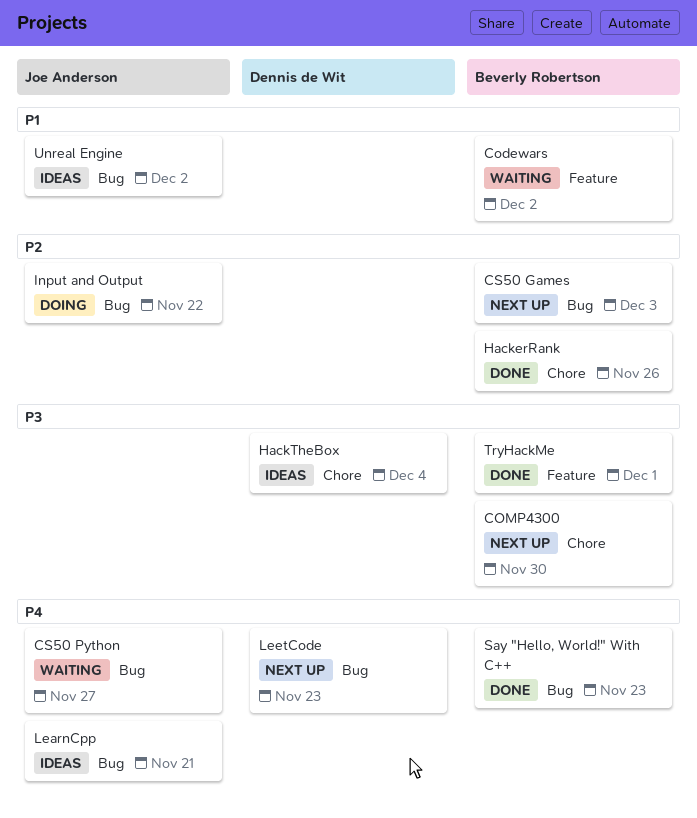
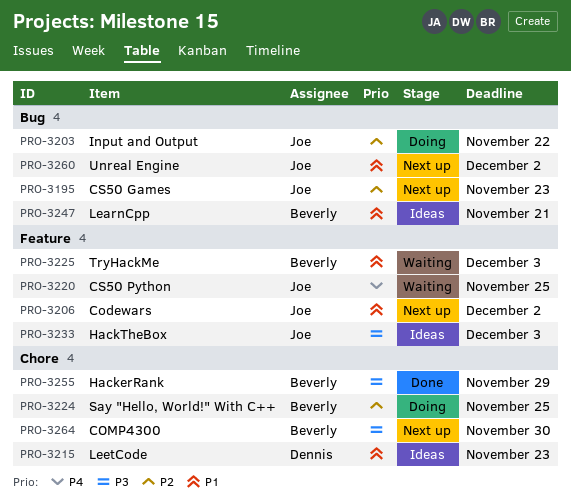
Codewars, status: Waiting -> Next up
Codewars, owner: Beverly Robertson -> Joe Anderson
CS50 Games, owner: Beverly Robertson -> Joe Anderson
CS50 Games, due: Dec 3 -> Nov 23
CS50 Python, label: Bug -> Feature
CS50 Python, due: Nov 27 -> Nov 25
HackerRank, priority: P2 -> P3
HackerRank, due: Nov 26 -> Nov 29
HackTheBox, owner: Dennis de Wit -> Joe Anderson
HackTheBox, label: Chore -> Feature
HackTheBox, due: Dec 4 -> Dec 3
LearnCpp, owner: Joe Anderson -> Beverly Robertson
LearnCpp, priority: P4 -> P1
LeetCode, status: Next up -> Ideas
LeetCode, priority: P4 -> P1
LeetCode, label: Bug -> Chore
Say "Hello, World!" With C++, status: Done -> Doing
Say "Hello, World!" With C++, priority: P4 -> P2
Say "Hello, World!" With C++, label: Bug -> Chore
Say "Hello, World!" With C++, due: Nov 23 -> Nov 25
TryHackMe, status: Done -> Waiting
TryHackMe, priority: P3 -> P1
TryHackMe, due: Dec 1 -> Dec 3
Unreal Engine, status: Ideas -> Next up

